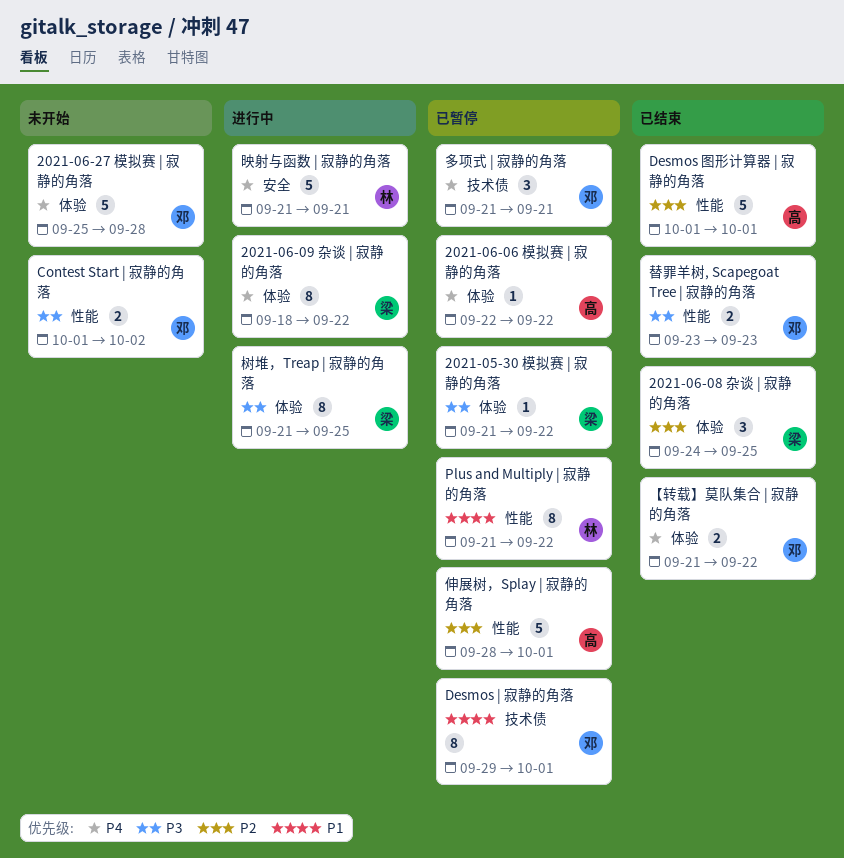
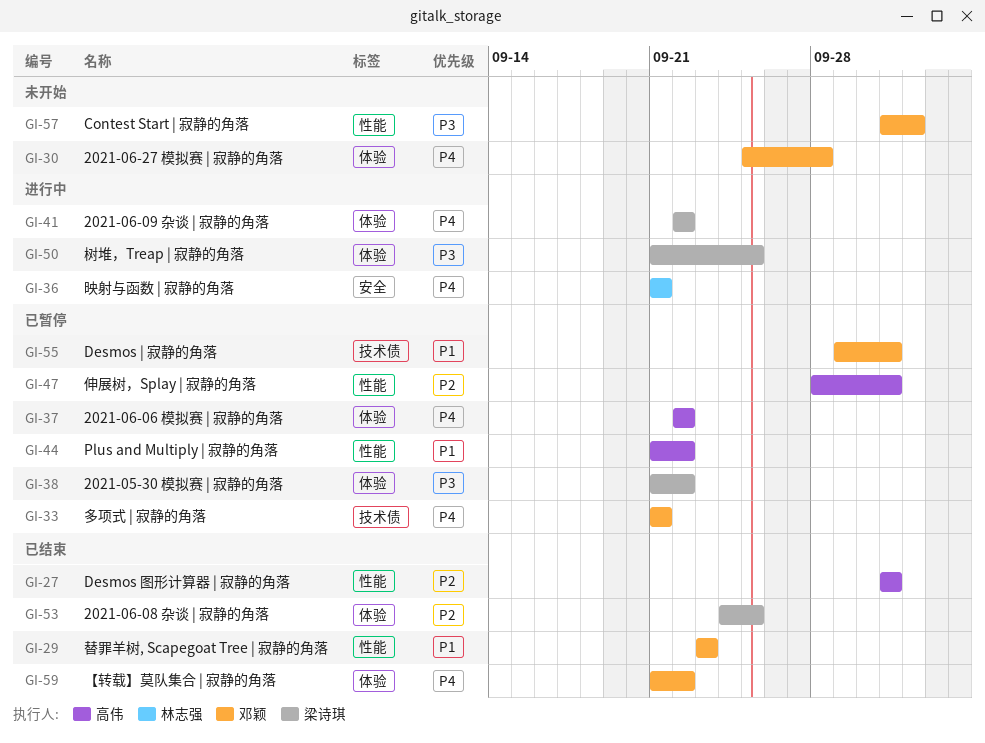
2021-06-09 杂谈 | 寂静的角落, start: Sep 18 -> Sep 22
Plus and Multiply | 寂静的角落, owner: 林志强 -> 高伟
替罪羊树, Scapegoat Tree | 寂静的角落, priority: P3 -> P1

